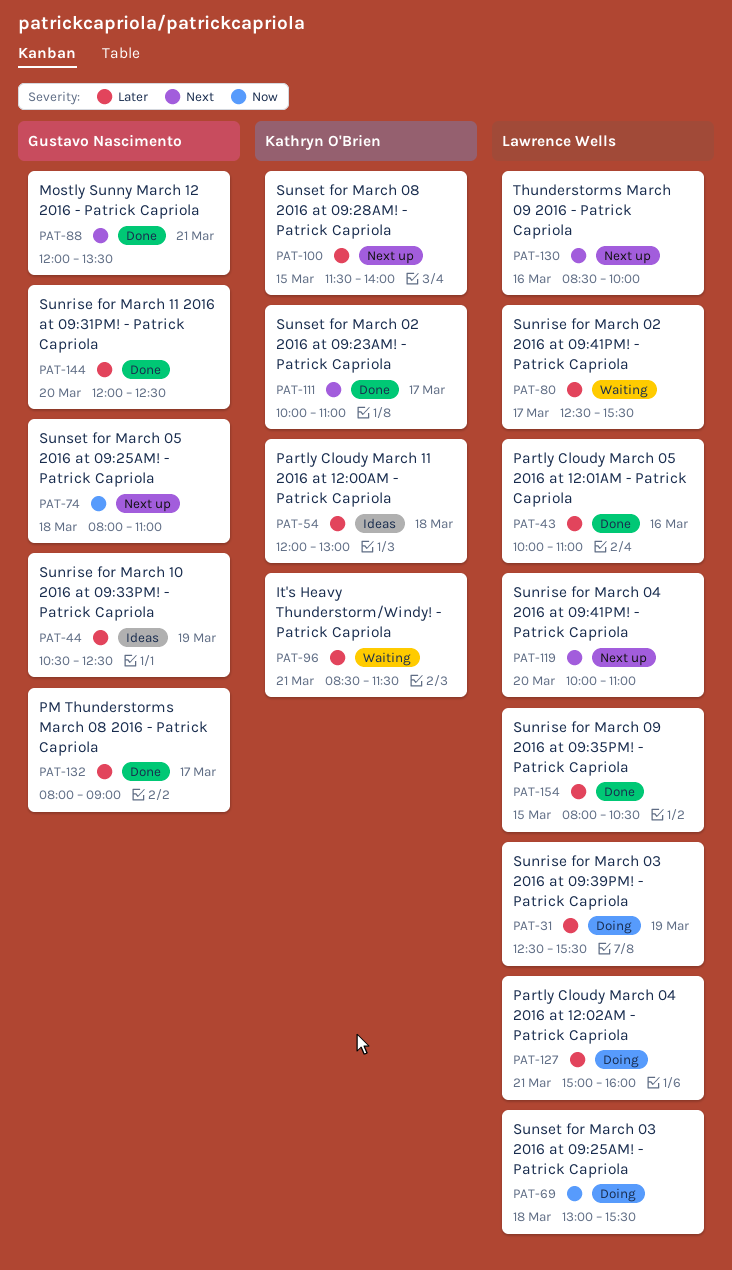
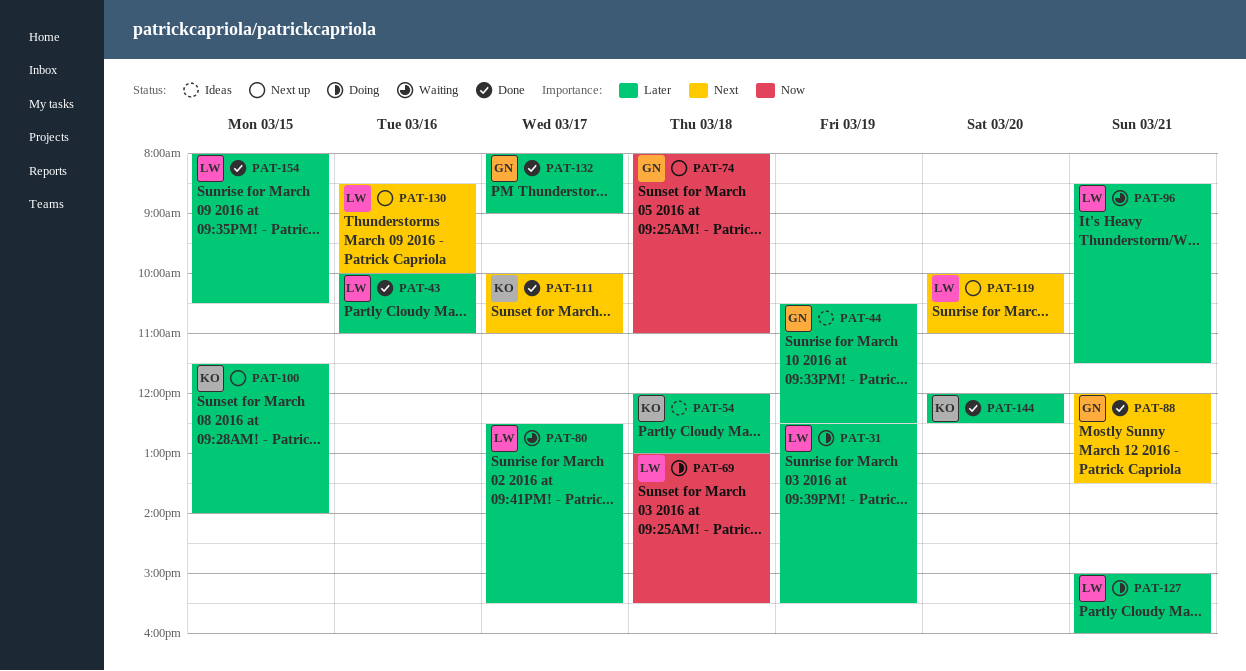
PAT-96, owner: Kathryn O'Brien -> Lawrence Wells
PAT-144, owner: Gustavo Nascimento -> Kathryn O'Brien

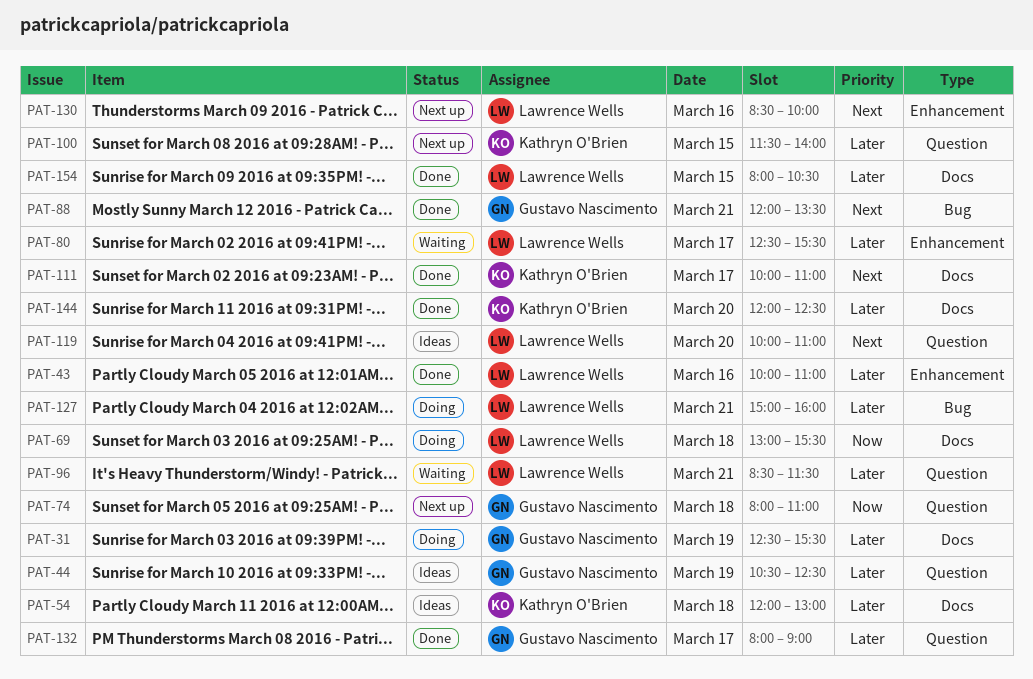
PAT-31, owner: Lawrence Wells -> Gustavo Nascimento
PAT-119, status: Next up -> Ideas

